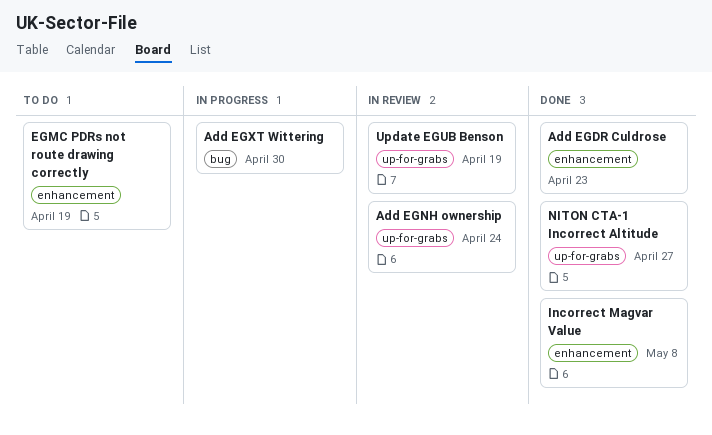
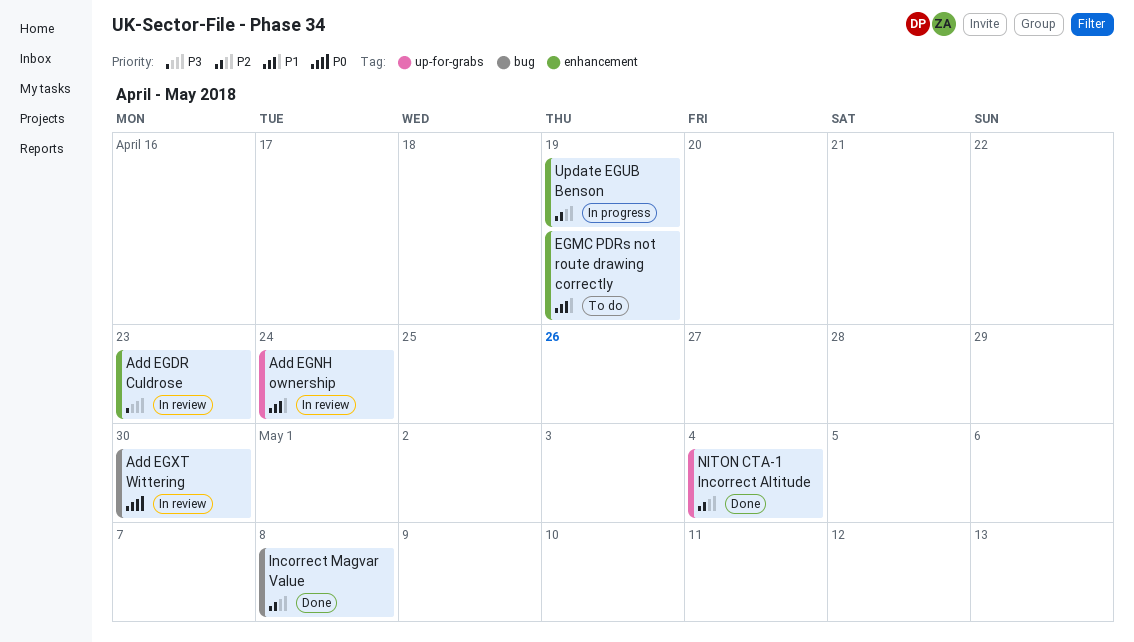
Add EGDR Culdrose, status: Done -> In review
Add EGXT Wittering, status: In progress -> In review
Incorrect Magvar Value, label: enhancement -> bug
NITON CTA-1 Incorrect Altitude, due: Apr 27 -> May 4
Update EGUB Benson, status: In review -> In progress
Update EGUB Benson, label: up-for-grabs -> enhancement

